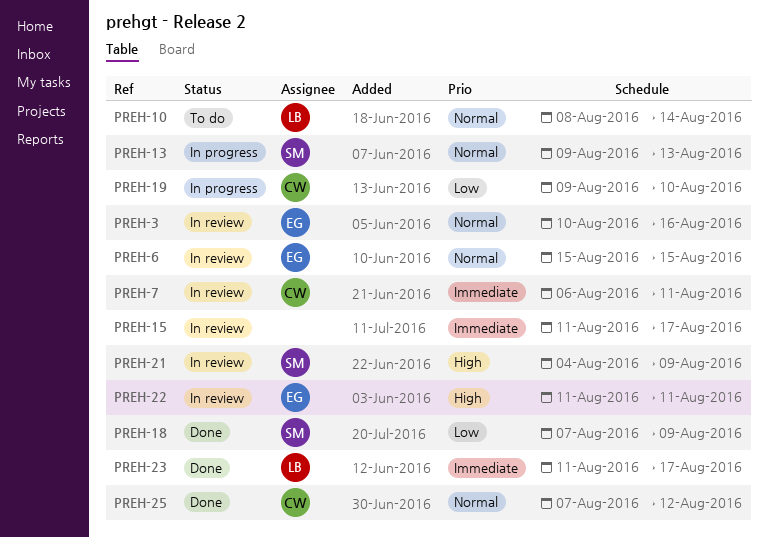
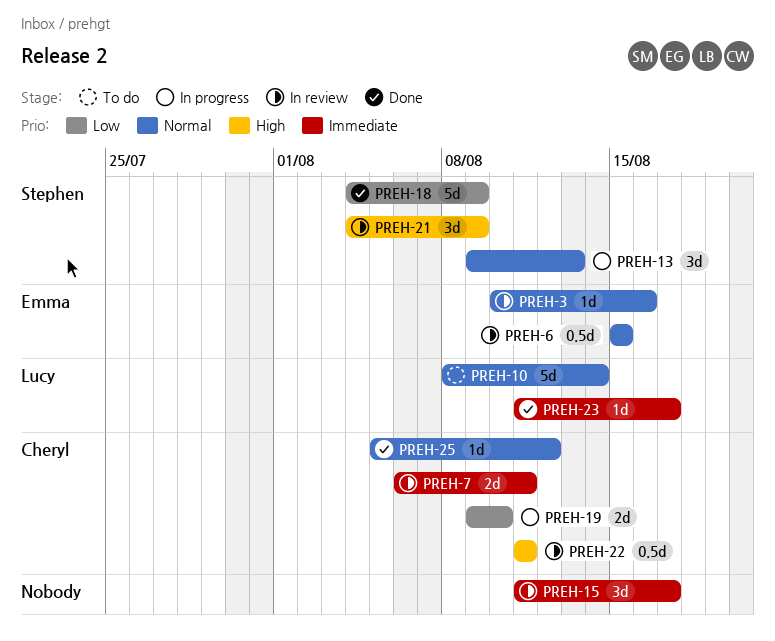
PREH-18, start: Aug 7 -> Aug 4
PREH-22, owner: Emma -> Cheryl
PREH-25, start: Aug 7 -> Aug 5

